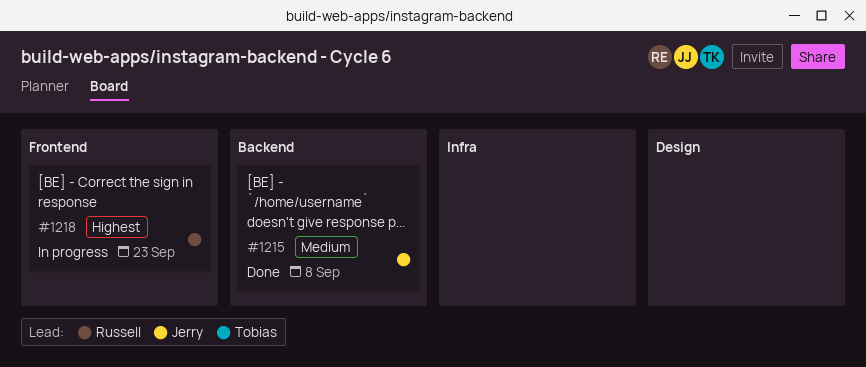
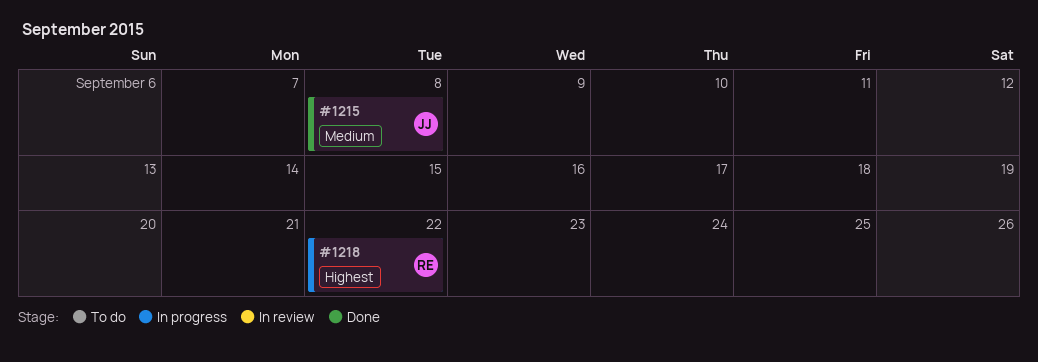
#1218, due: Sep 23 -> Sep 22

